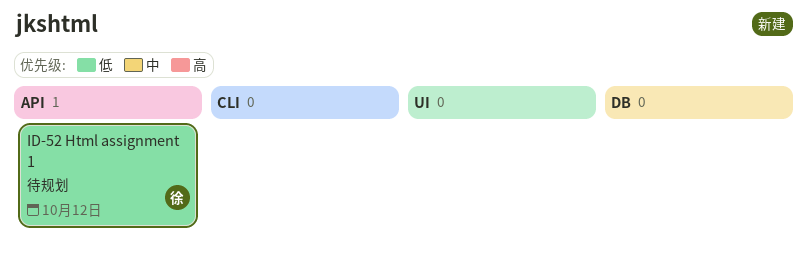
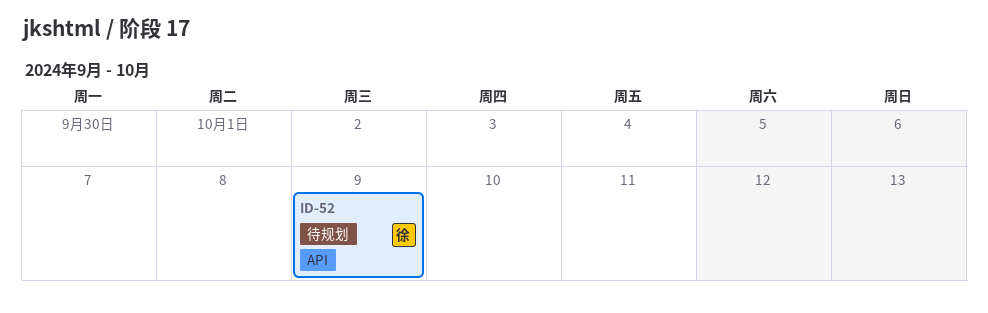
ID-52, due: Oct 12 -> Oct 9

